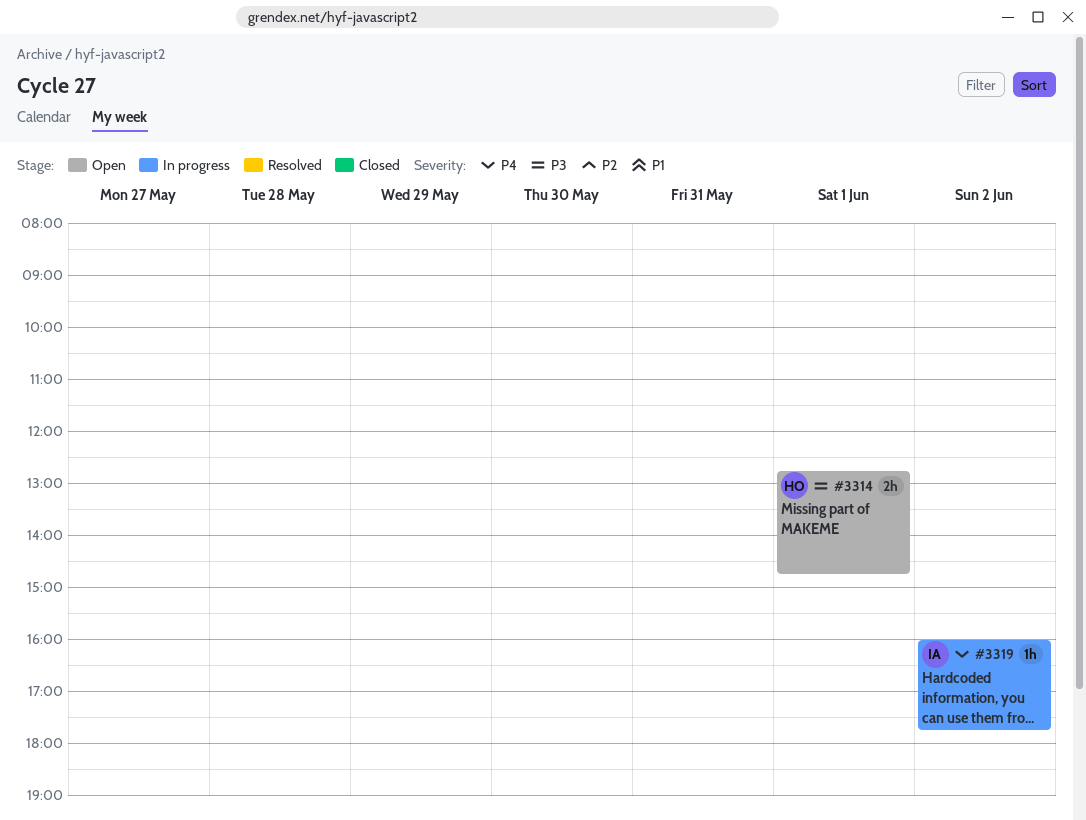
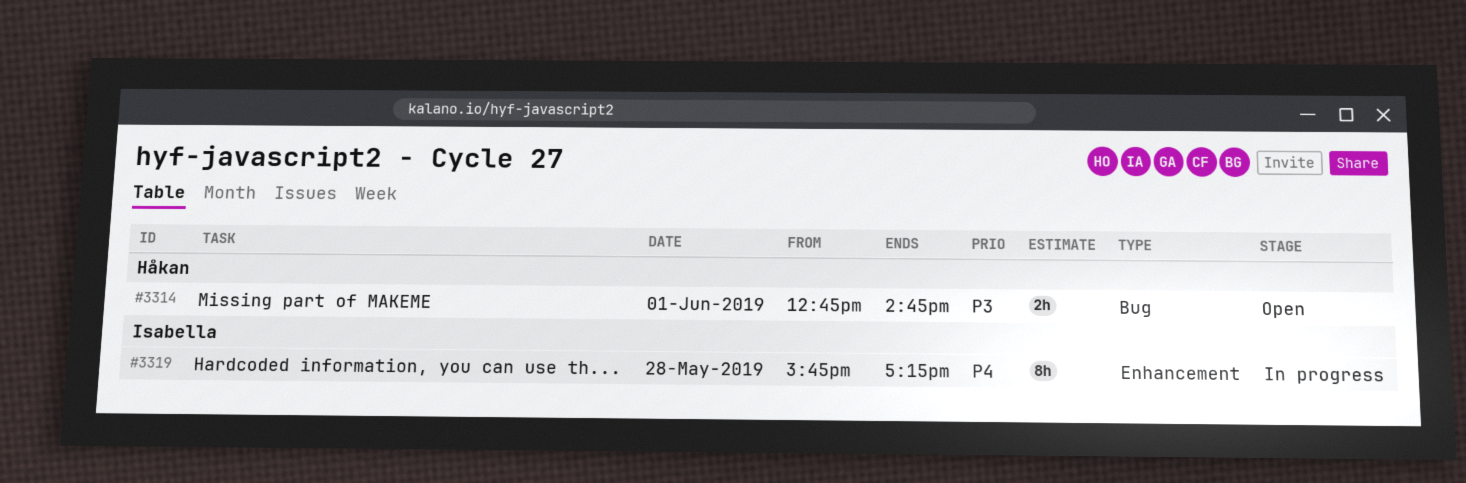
#3319, estimate: 1h -> 8h
#3319, day: Jun 2 -> May 28
#3319, begins: 16:00 -> 15:45
#3319, ends: 17:45 -> 17:15

